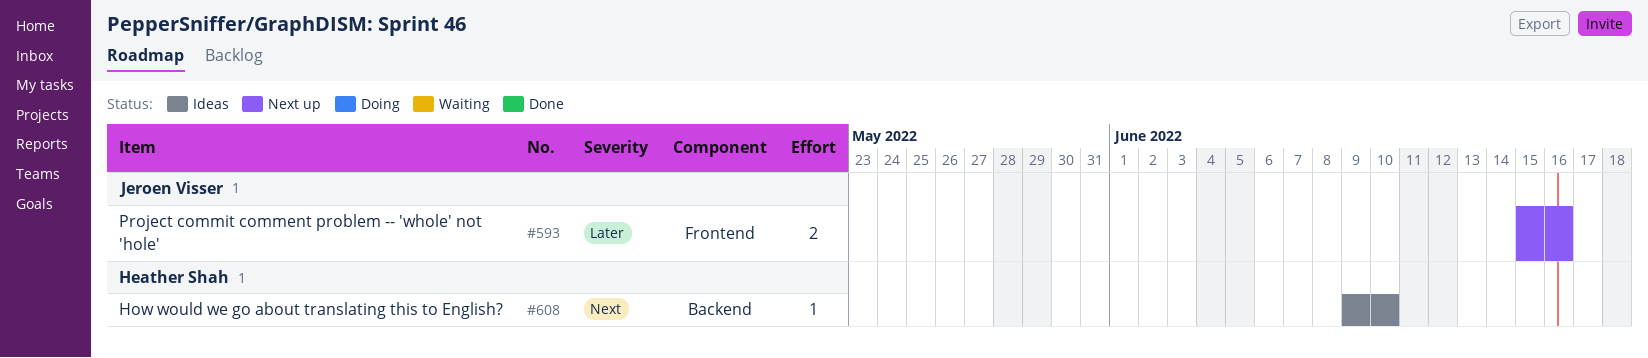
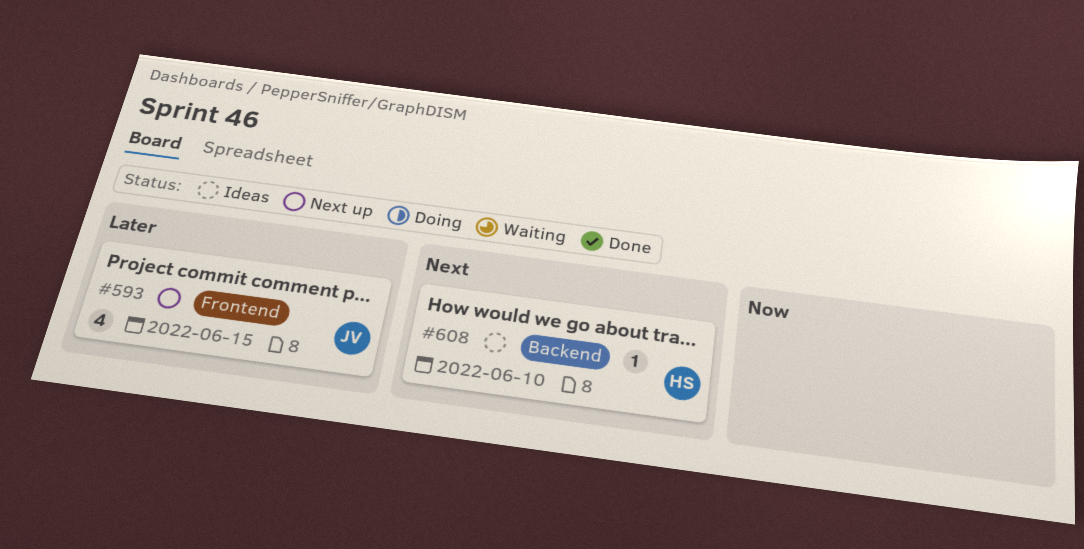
#593, estimate: 2 -> 4
#593, due: Jun 16 -> Jun 15

